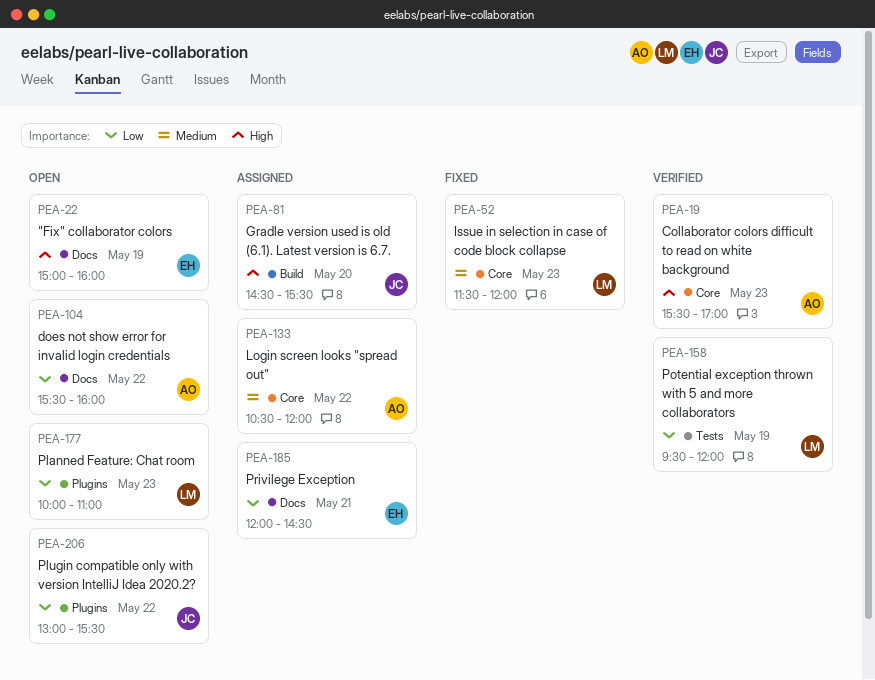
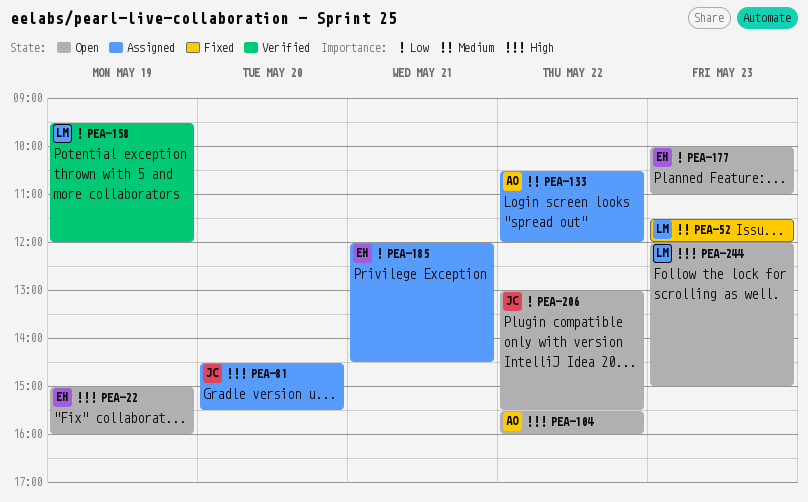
PEA-19: present -> none
PEA-104, priority: Low -> High
PEA-177, owner: LM -> EH
PEA-244: none -> present

